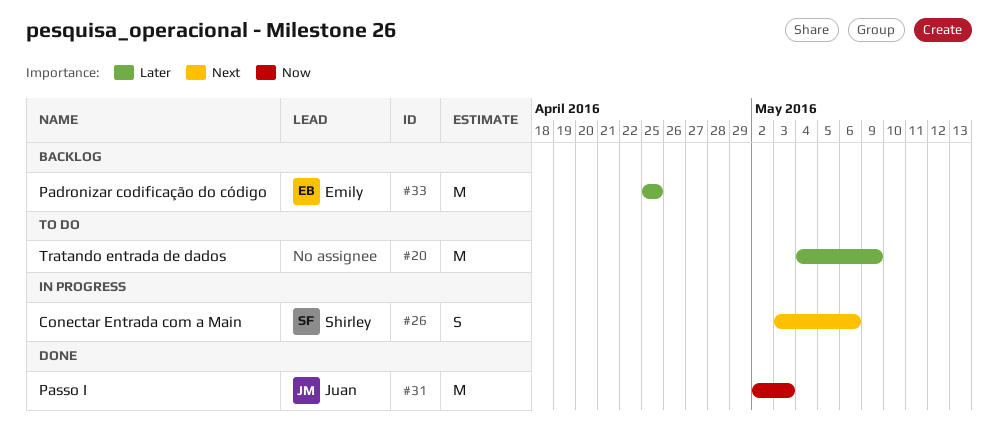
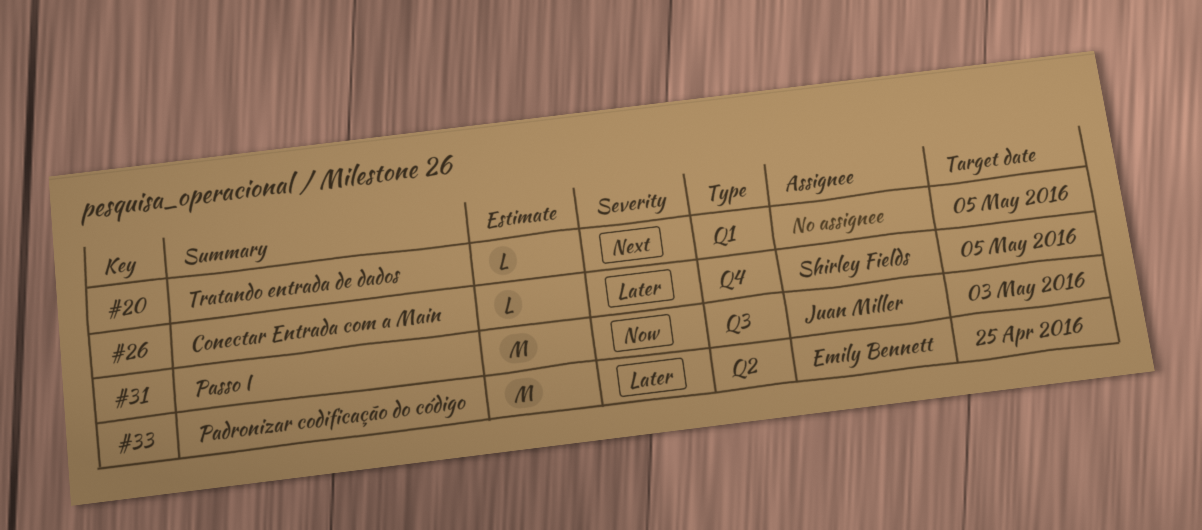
#20, priority: Later -> Next
#20, estimate: M -> L
#20, due: May 9 -> May 5
#26, priority: Next -> Later
#26, estimate: S -> L
#26, due: May 6 -> May 5

